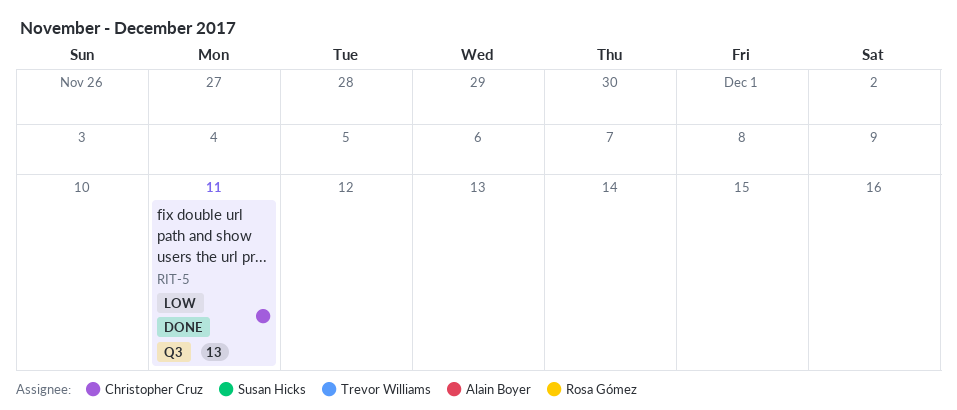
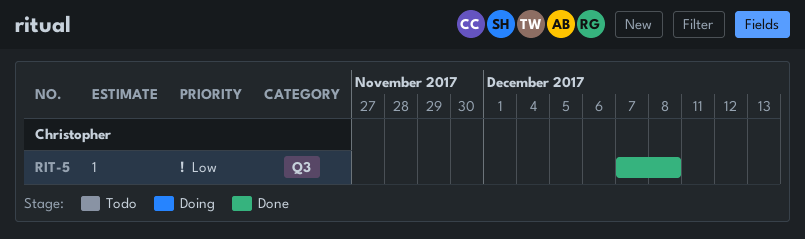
RIT-5, estimate: 13 -> 1
RIT-5, due: Dec 11 -> Dec 8

